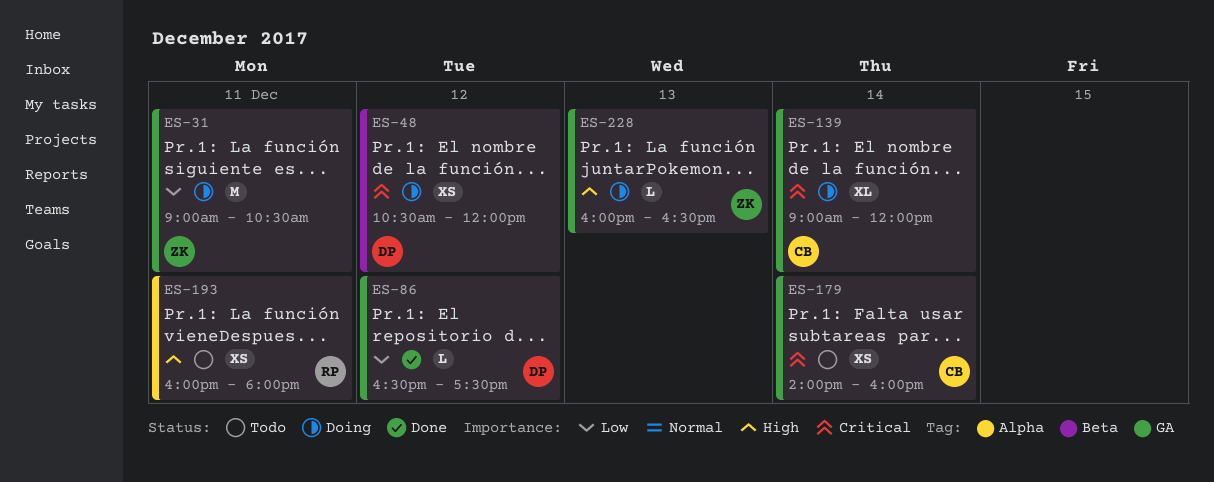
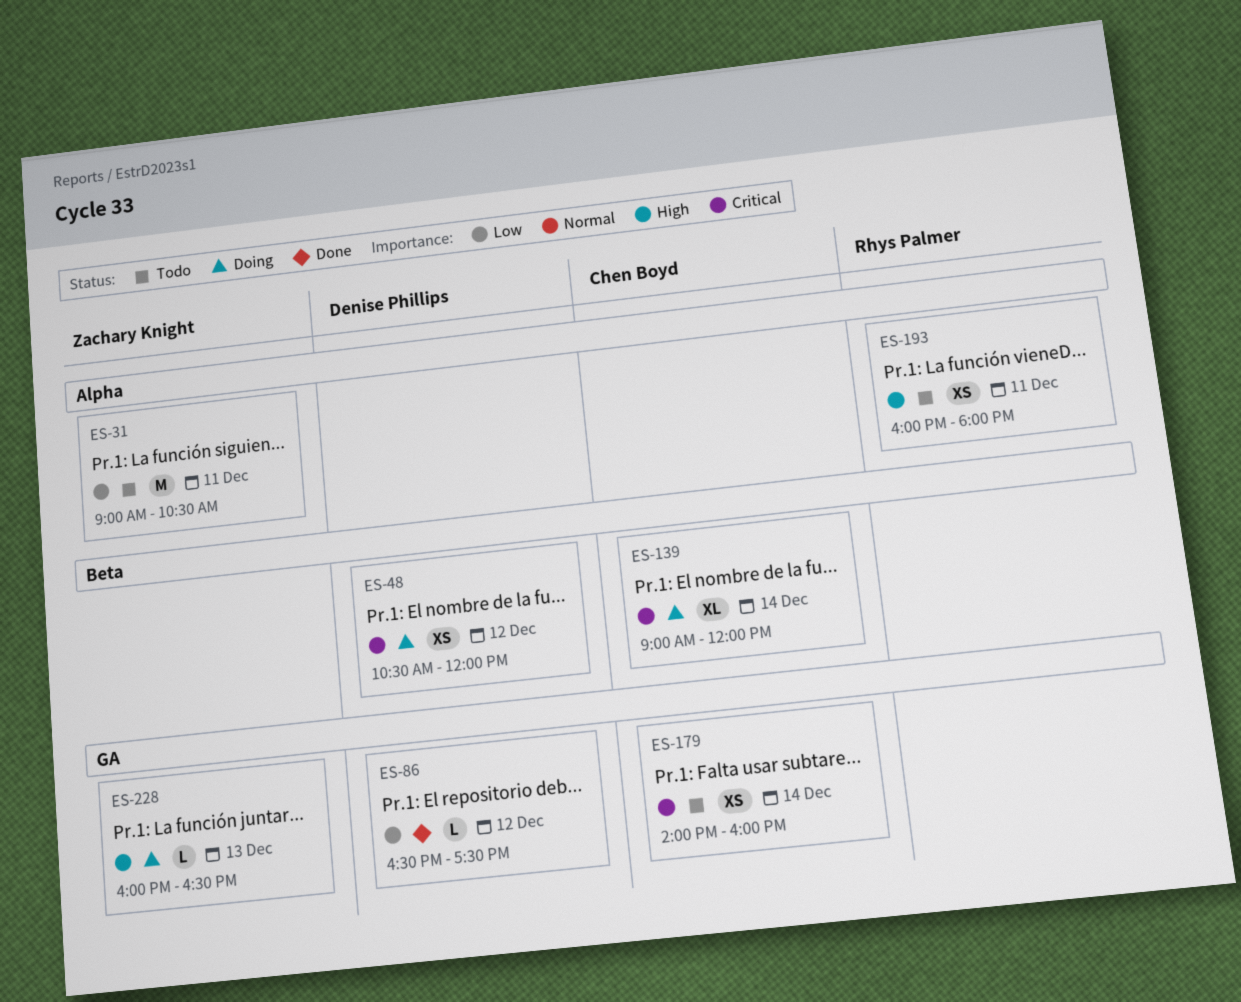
ES-31, status: Doing -> Todo
ES-31, label: GA -> Alpha
ES-139, label: GA -> Beta

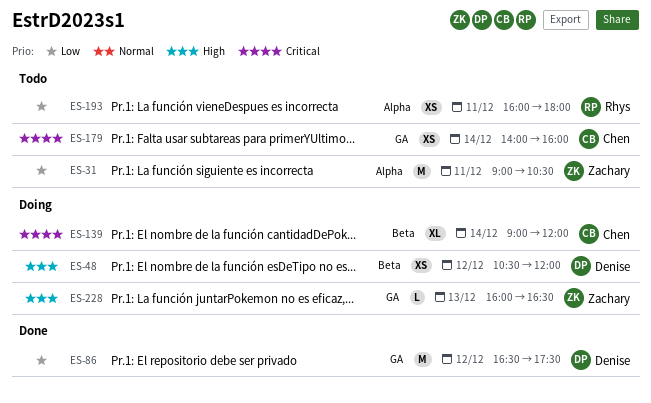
ES-48, priority: Critical -> High
ES-86, estimate: L -> M
ES-193, priority: High -> Low

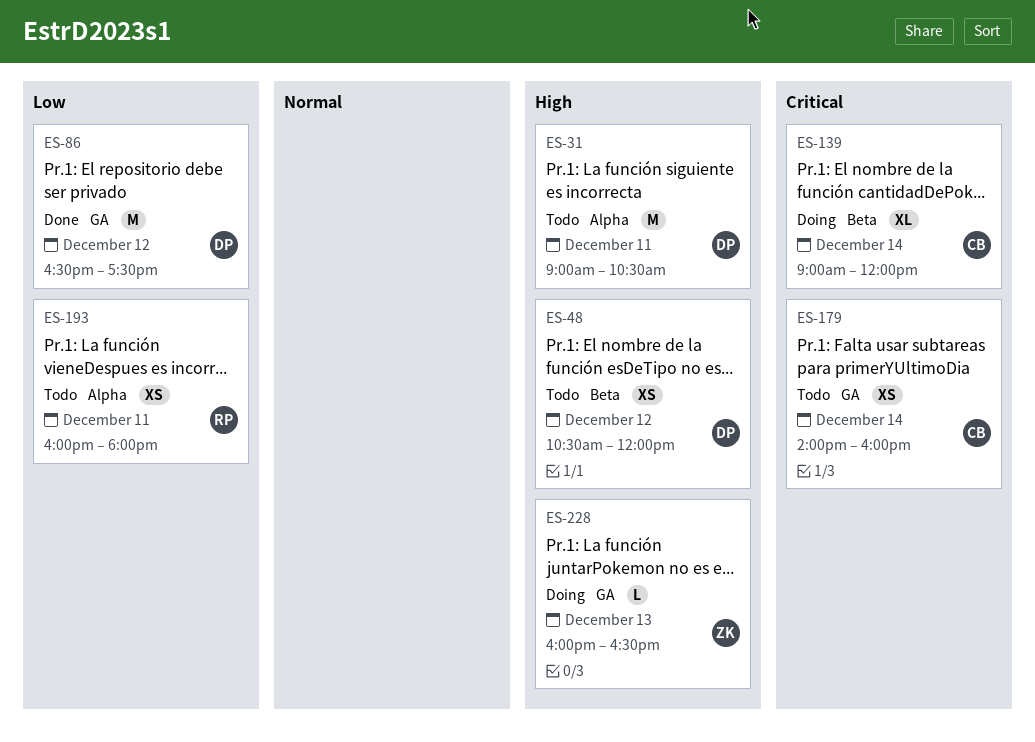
ES-31, owner: Zachary -> Denise
ES-31, priority: Low -> High
ES-48, status: Doing -> Todo

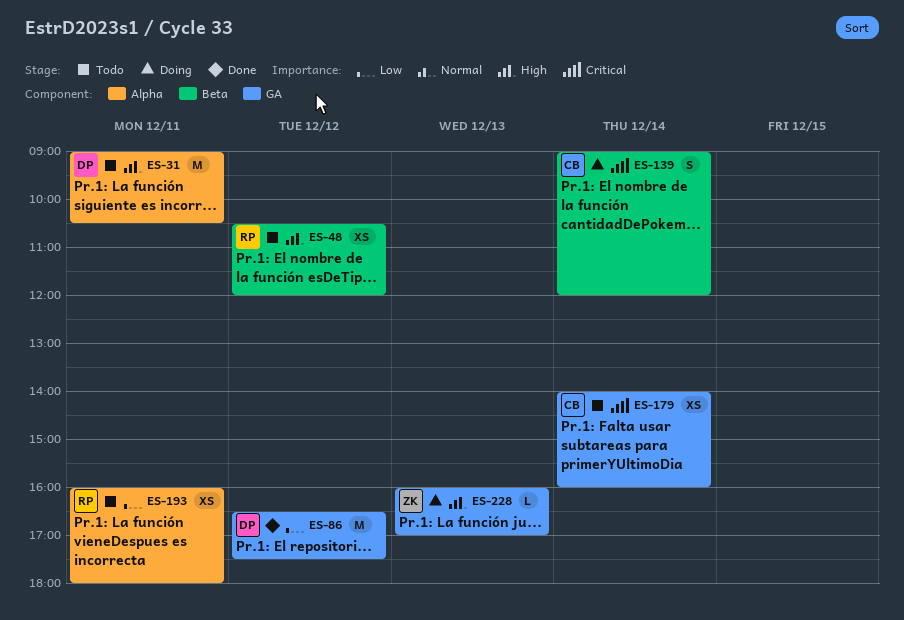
ES-48, owner: DP -> RP
ES-139, estimate: XL -> S
ES-228, ends: 16:30 -> 17:00

